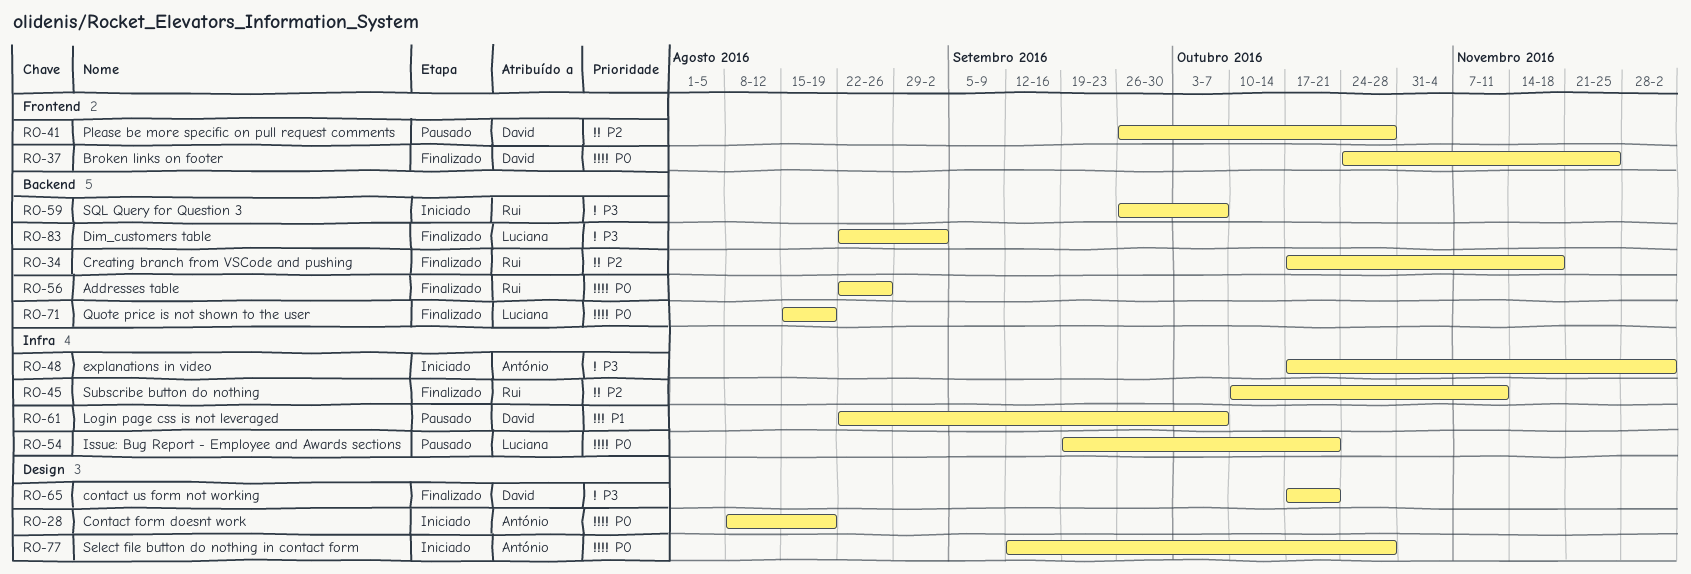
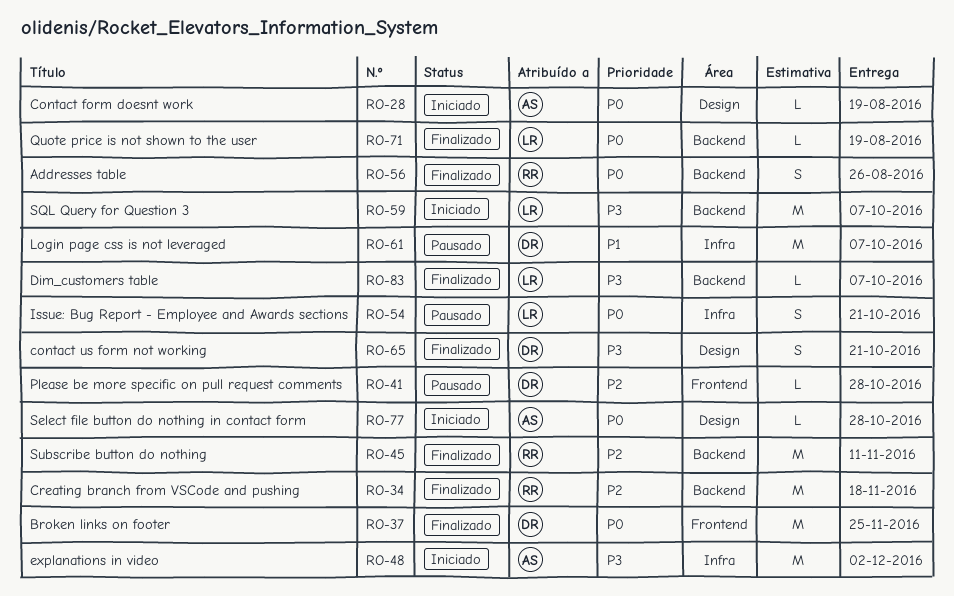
RO-45, label: Infra -> Backend
RO-59, owner: Rui -> Luciana
RO-83, due: Sep 2 -> Oct 7

